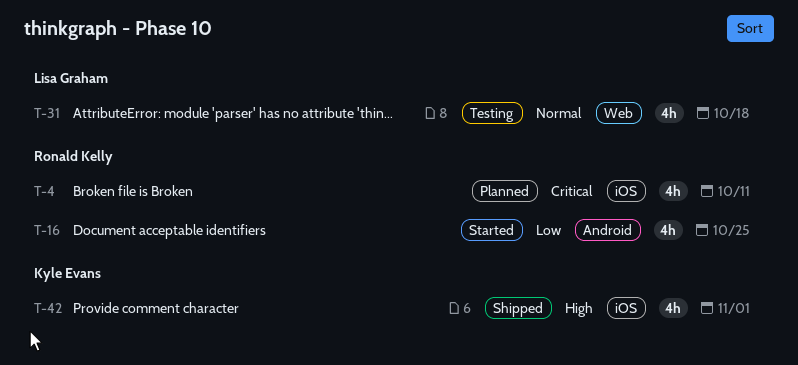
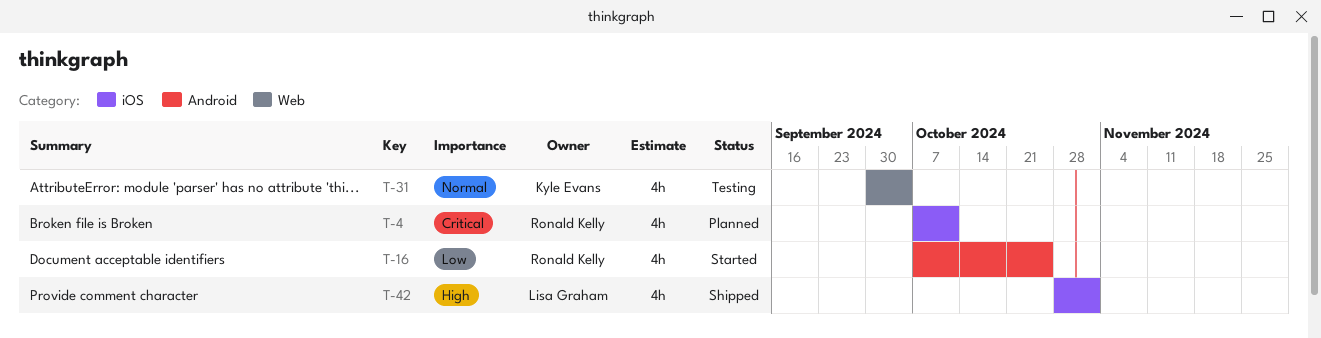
T-31, owner: Lisa Graham -> Kyle Evans
T-31, due: Oct 18 -> Oct 4
T-42, owner: Kyle Evans -> Lisa Graham

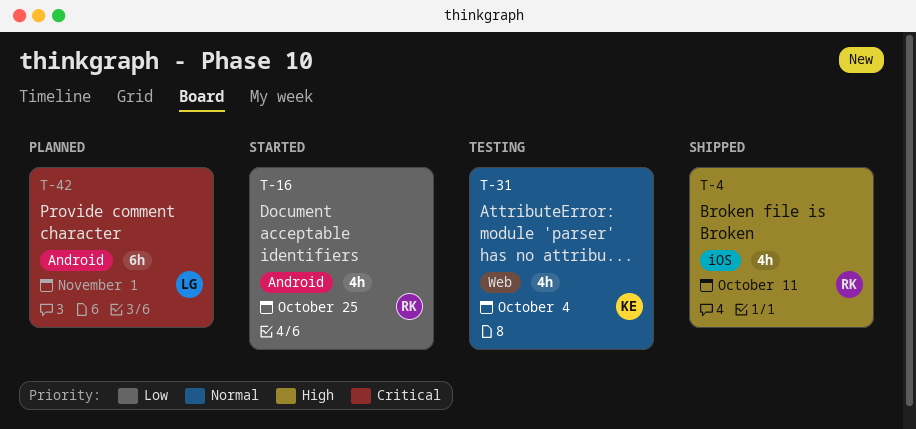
T-4, status: Planned -> Shipped
T-4, priority: Critical -> High
T-42, status: Shipped -> Planned
T-42, priority: High -> Critical
T-42, label: iOS -> Android
T-42, estimate: 4h -> 6h

